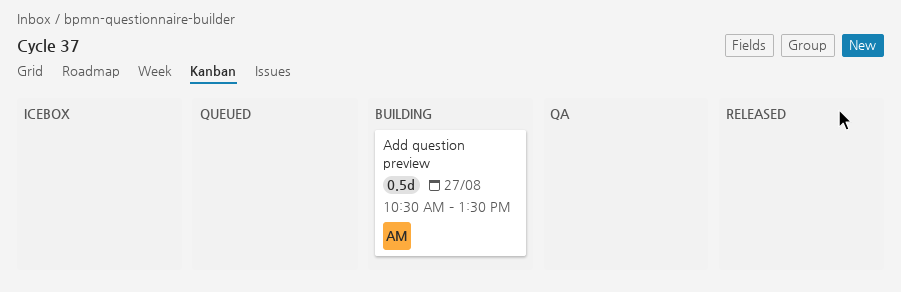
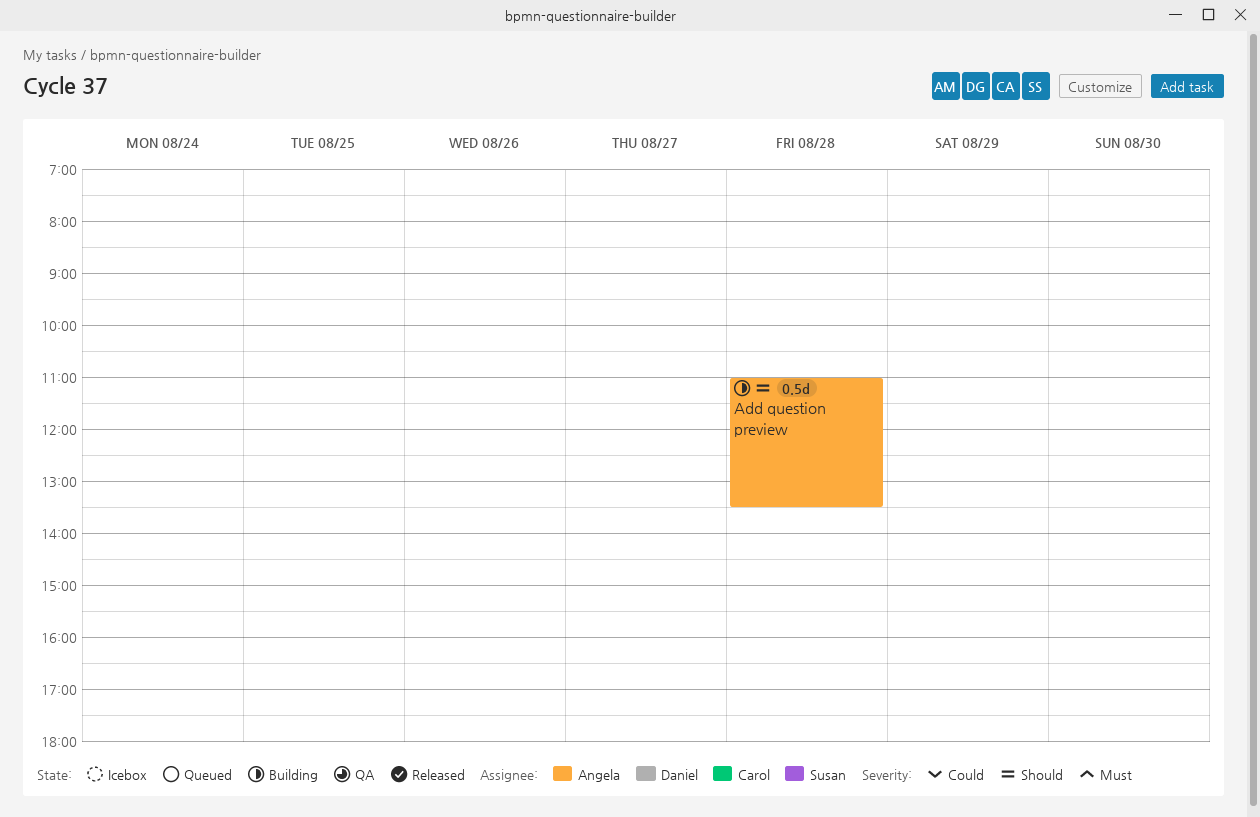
Add question preview, day: Aug 27 -> Aug 28
Add question preview, begins: 10:30 -> 11:00

